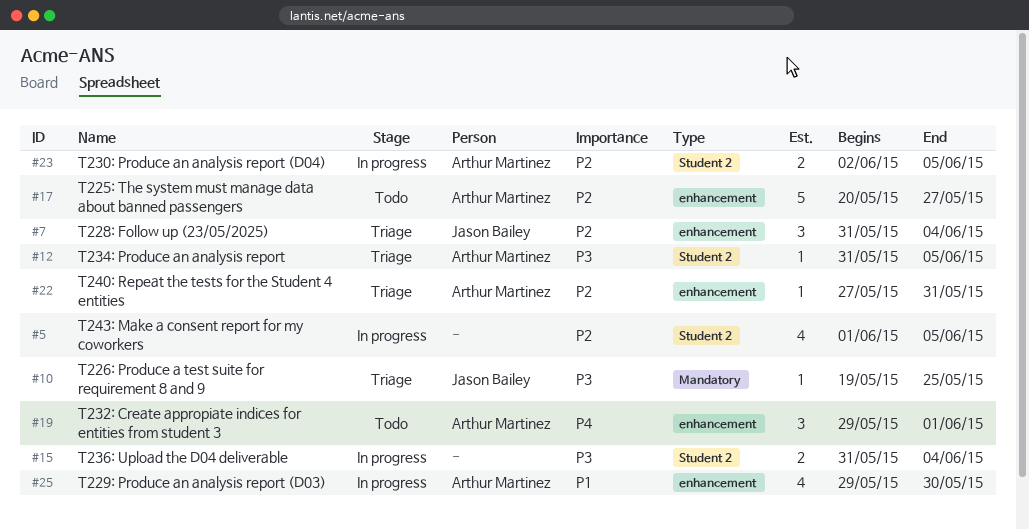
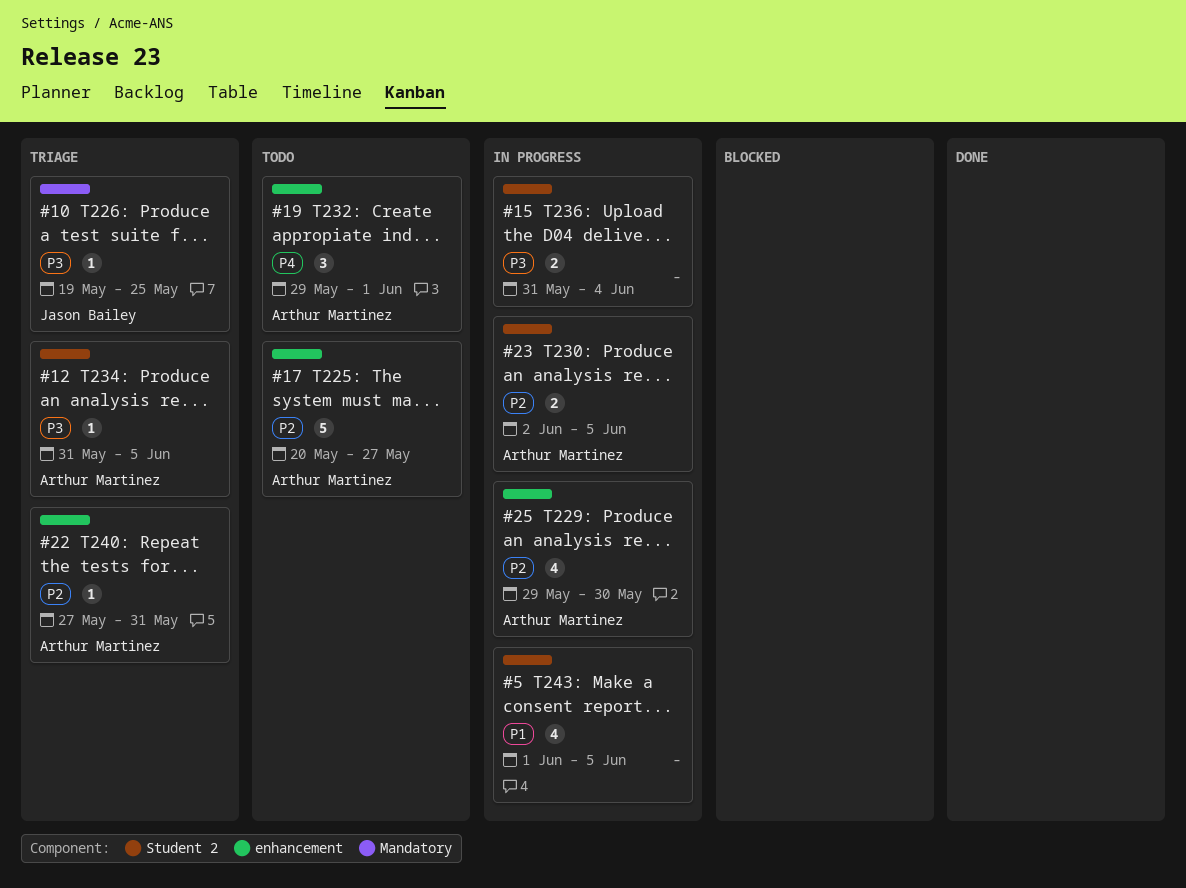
#5, priority: P2 -> P1
#7: present -> none
#25, priority: P1 -> P2

